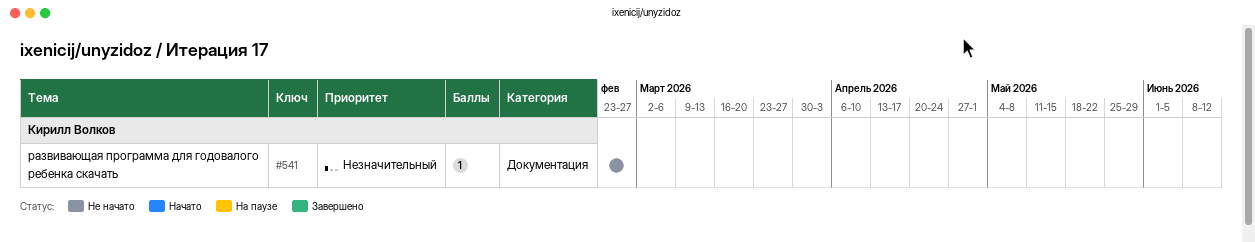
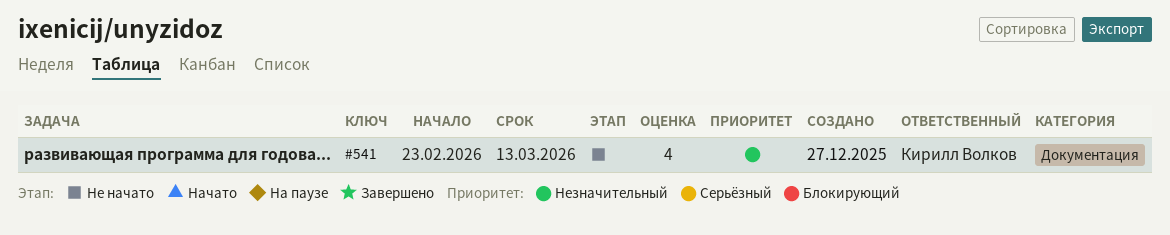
#541, estimate: 1 -> 4
#541, due: Feb 27 -> Mar 13

